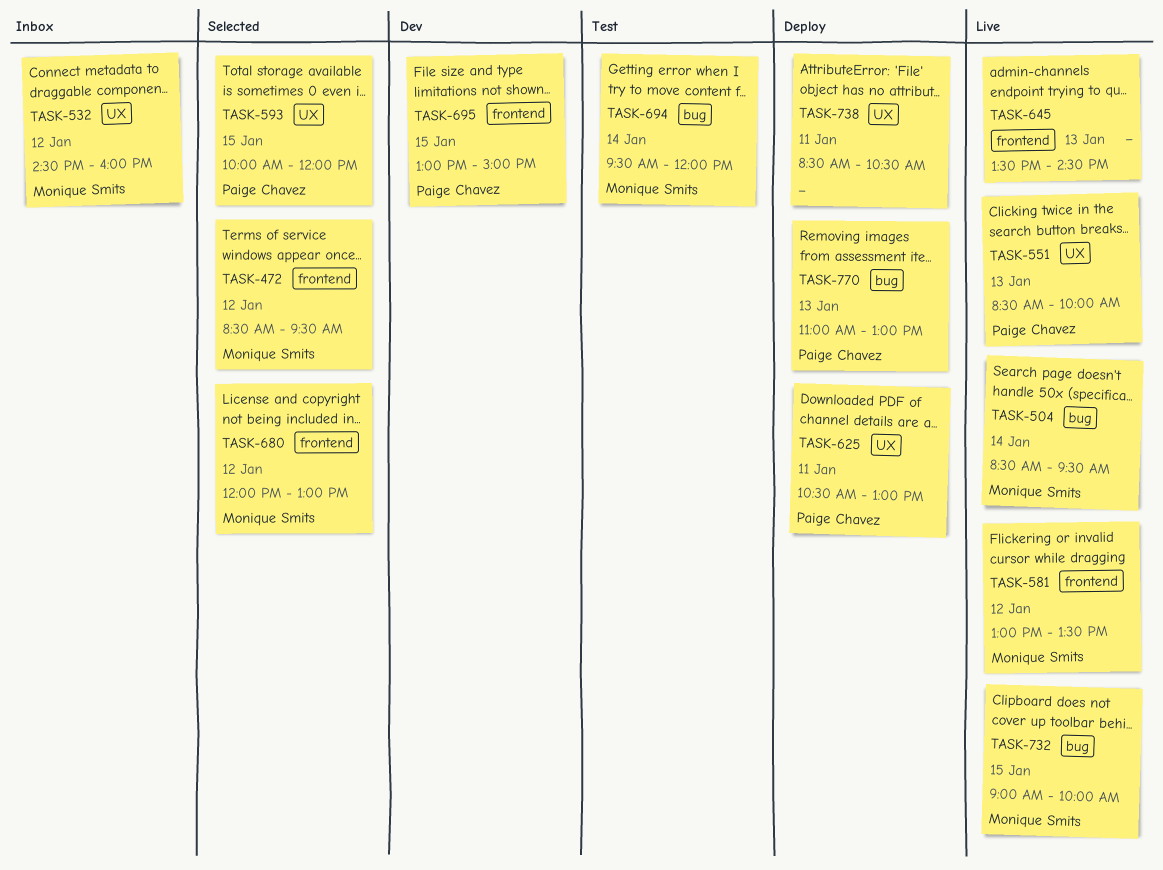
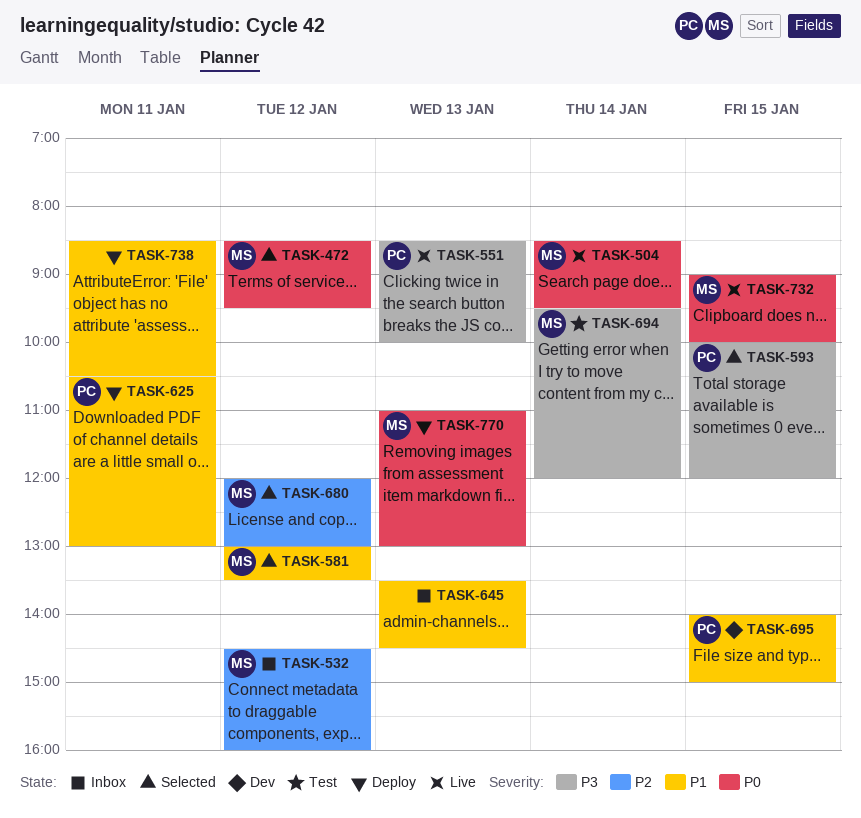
TASK-581, status: Live -> Selected
TASK-645, status: Live -> Inbox
TASK-695, begins: 13:00 -> 14:00
TASK-770, owner: Paige Chavez -> Monique Smits

